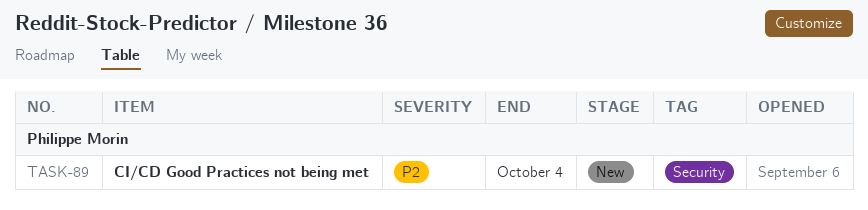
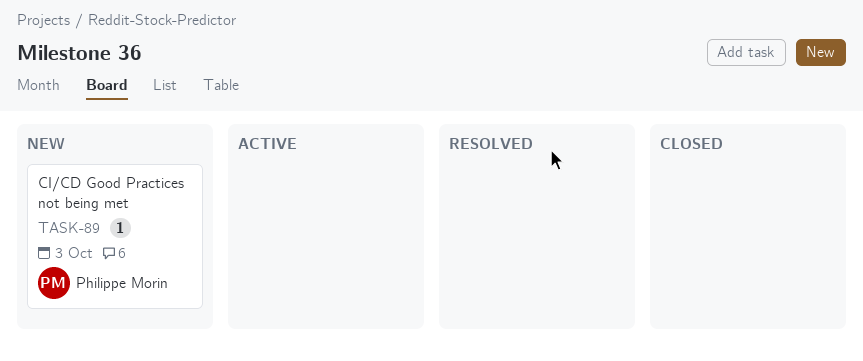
TASK-89, due: Oct 4 -> Oct 3

